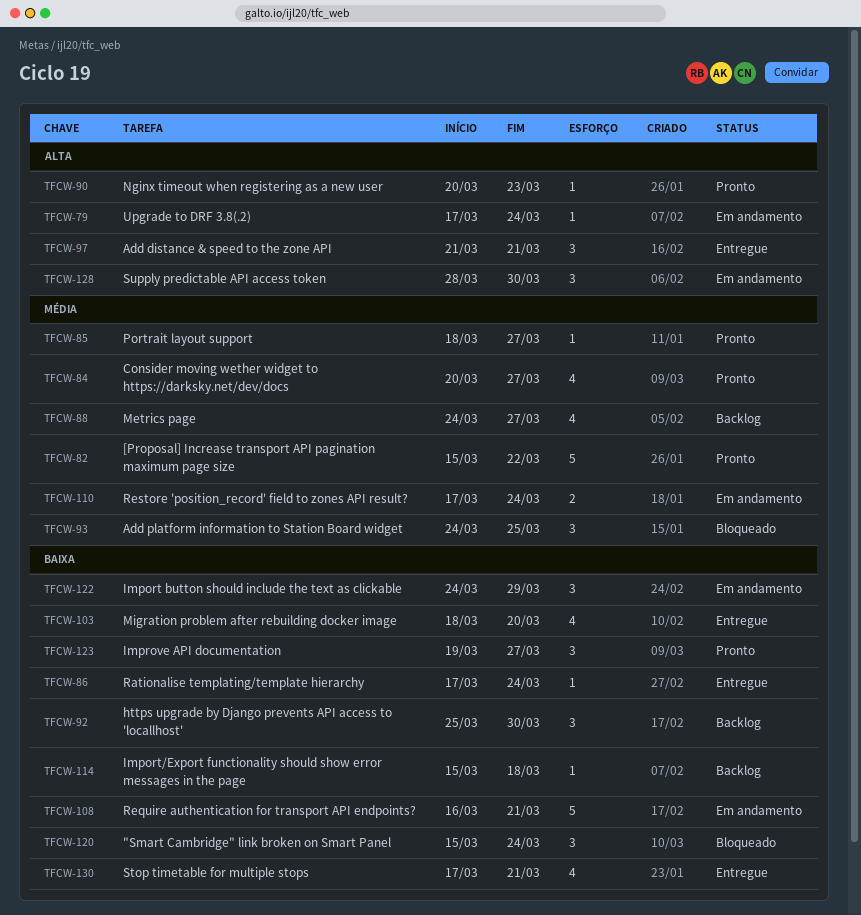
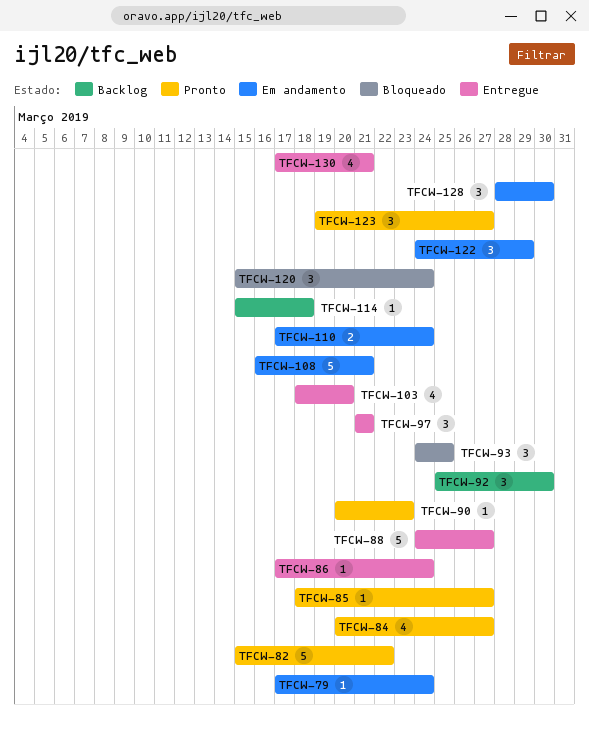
TFCW-88, status: Backlog -> Entregue
TFCW-88, estimate: 4 -> 5

